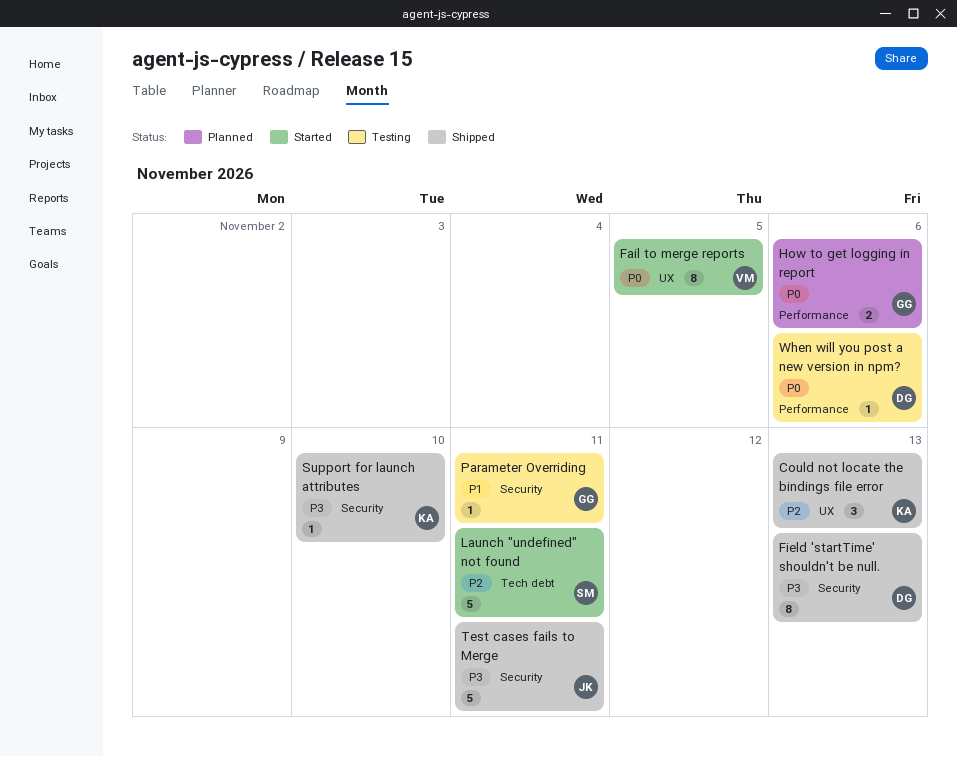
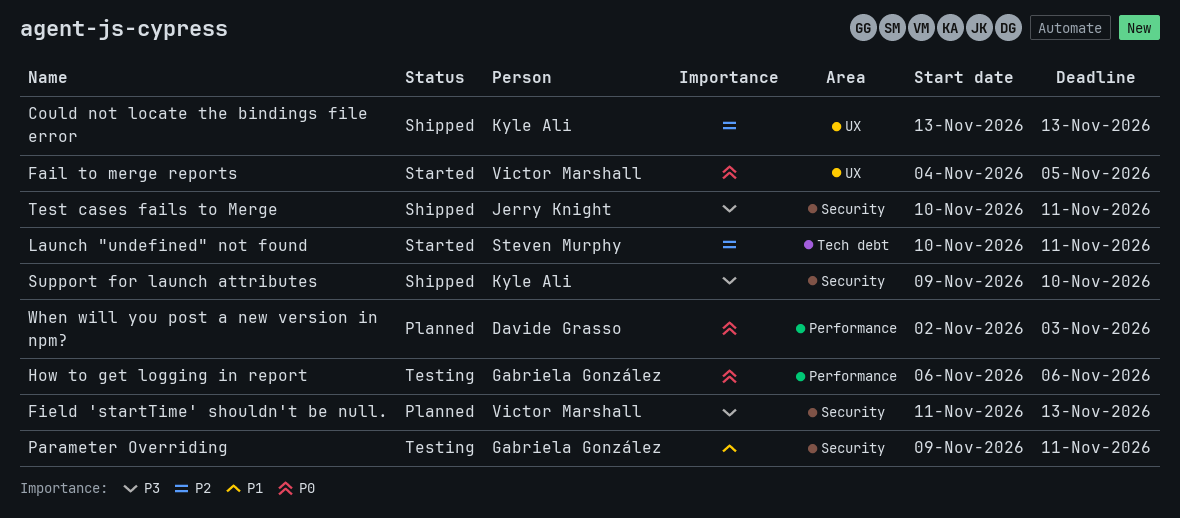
Field 'startTime' shouldn't be null., status: Shipped -> Planned
Field 'startTime' shouldn't be null., owner: Davide Grasso -> Victor Marshall
How to get logging in report, status: Planned -> Testing
When will you post a new version in npm?, status: Testing -> Planned
When will you post a new version in npm?, due: Nov 6 -> Nov 3

